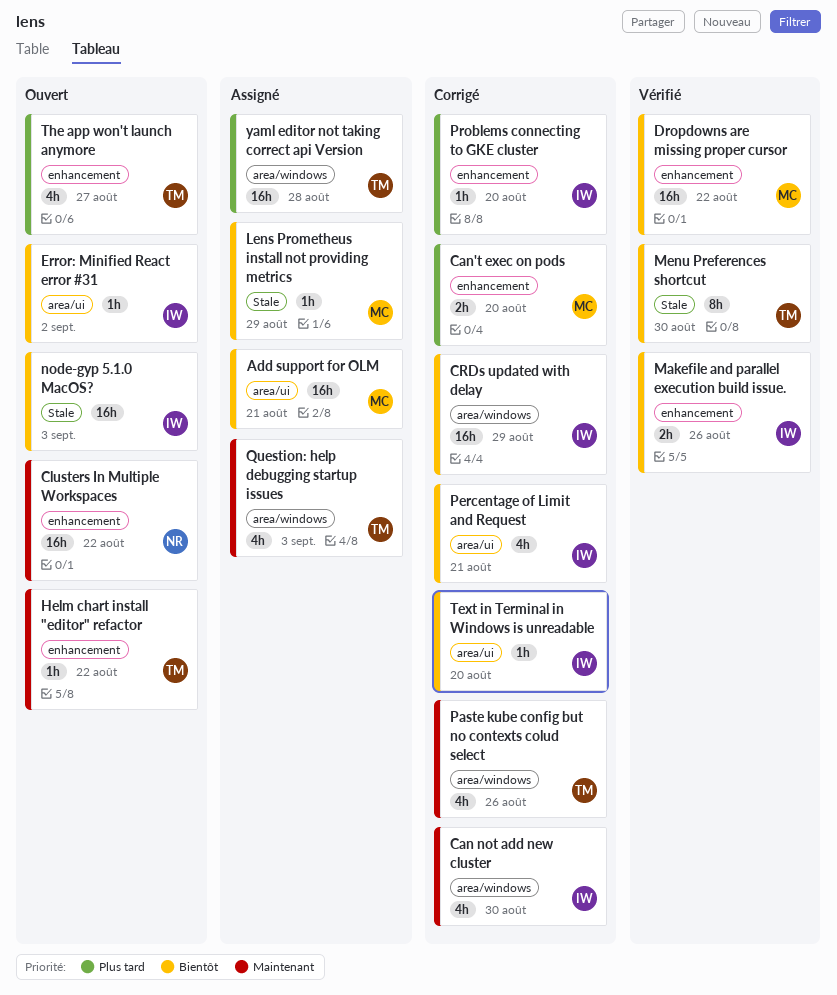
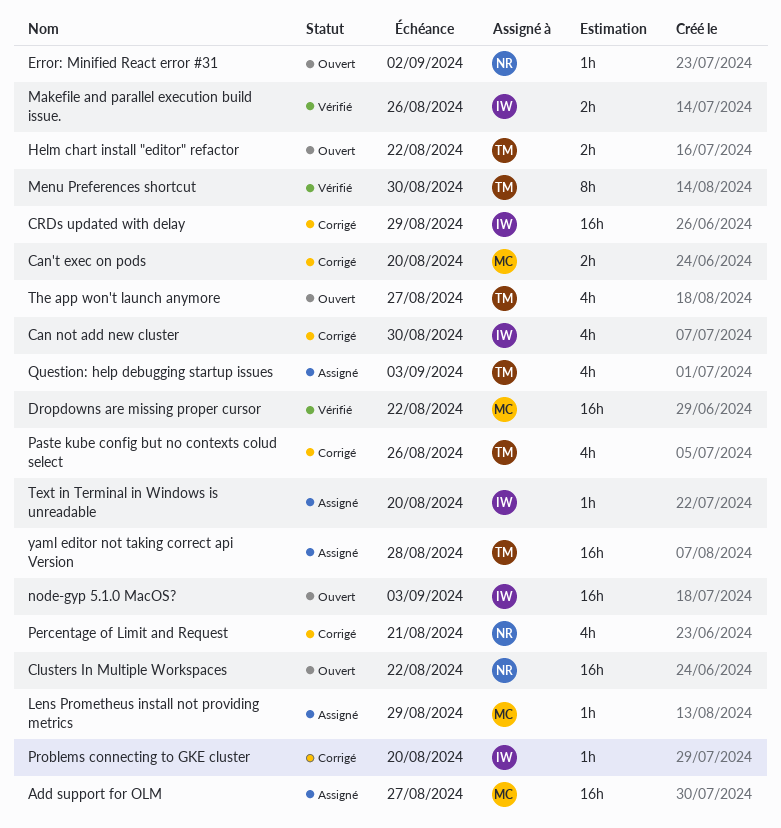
Add support for OLM, due: Aug 21 -> Aug 27
Error: Minified React error #31, owner: IW -> NR
Helm chart install "editor" refactor, estimate: 1h -> 2h
Percentage of Limit and Request, owner: IW -> NR
Text in Terminal in Windows is unreadable, status: Corrigé -> Assigné

